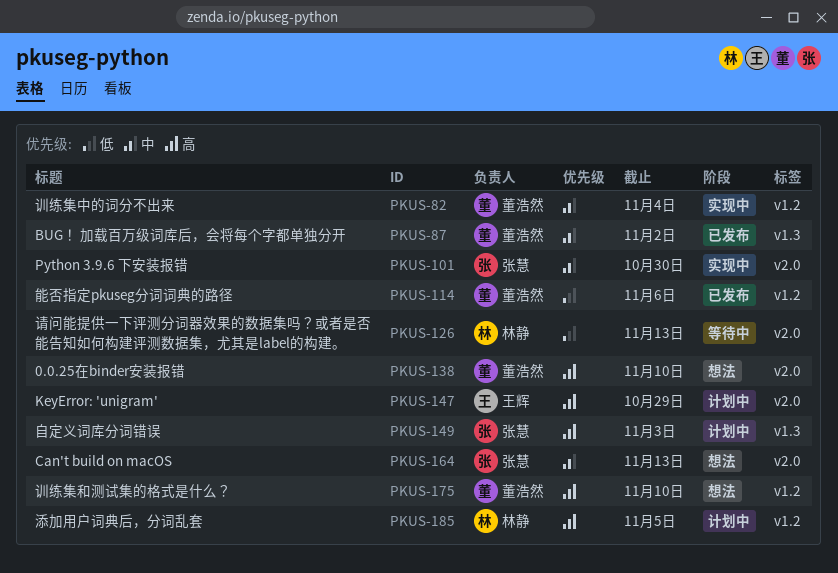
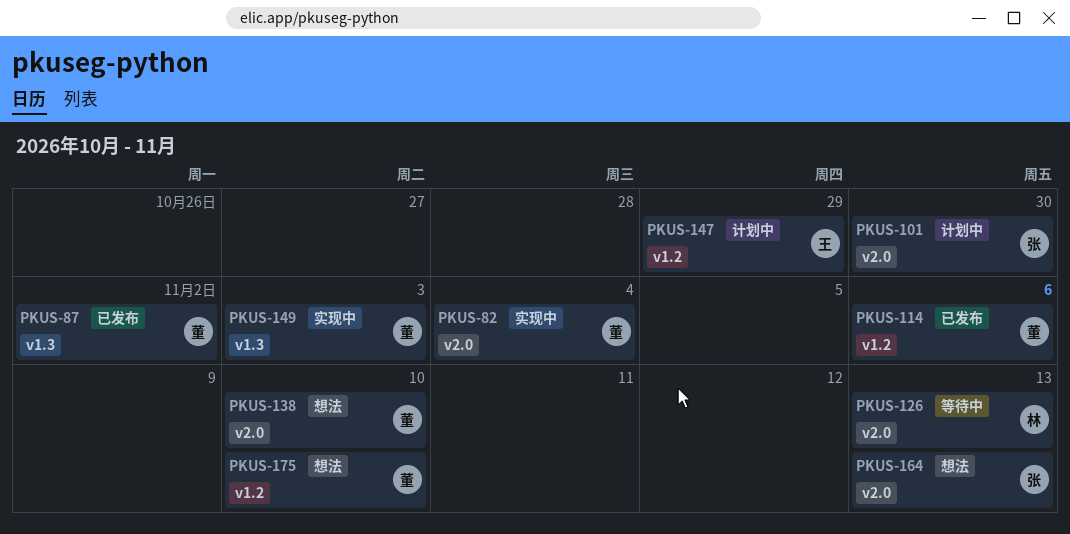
PKUS-82, label: v1.2 -> v2.0
PKUS-101, status: 实现中 -> 计划中
PKUS-147, label: v2.0 -> v1.2
PKUS-149, status: 计划中 -> 实现中
PKUS-149, owner: 张慧 -> 董浩然
PKUS-185: present -> none

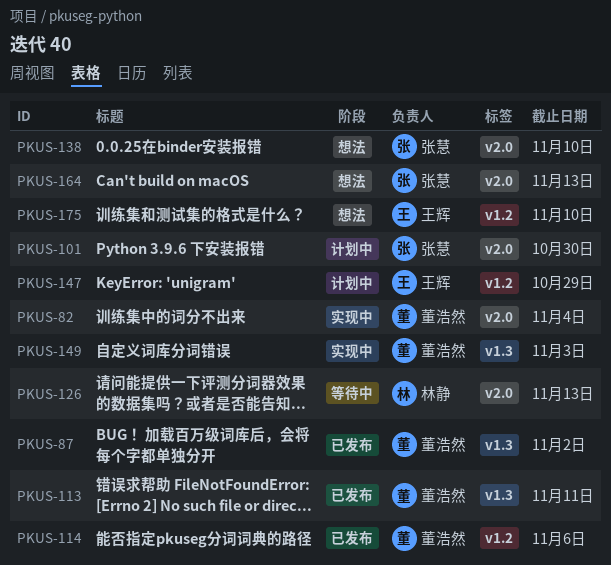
PKUS-113: none -> present
PKUS-138, owner: 董浩然 -> 张慧
PKUS-175, owner: 董浩然 -> 王辉

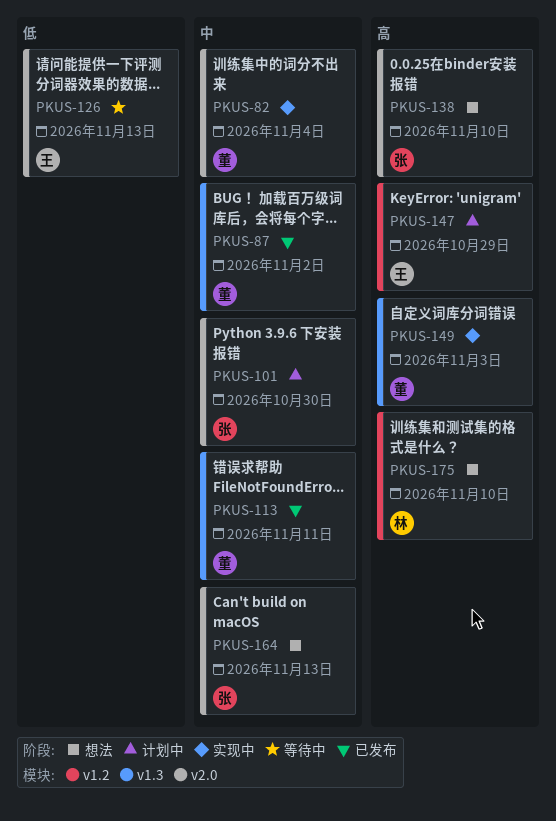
PKUS-114: present -> none
PKUS-126, owner: 林静 -> 王辉
PKUS-175, owner: 王辉 -> 林静

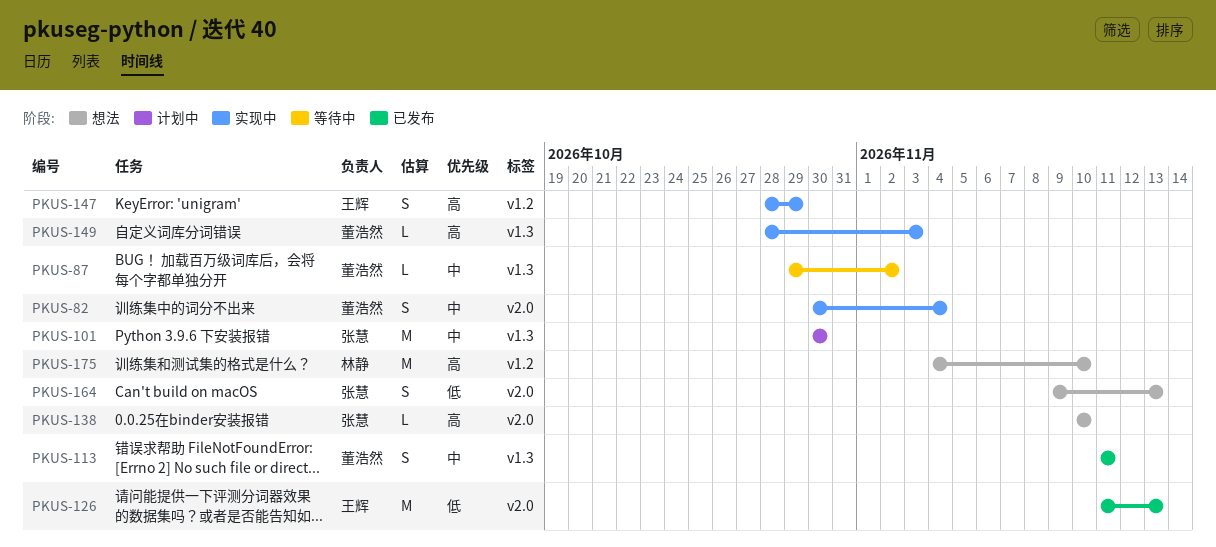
PKUS-87, status: 已发布 -> 等待中
PKUS-101, label: v2.0 -> v1.3
PKUS-126, status: 等待中 -> 已发布
PKUS-147, status: 计划中 -> 实现中
PKUS-164, priority: 中 -> 低

